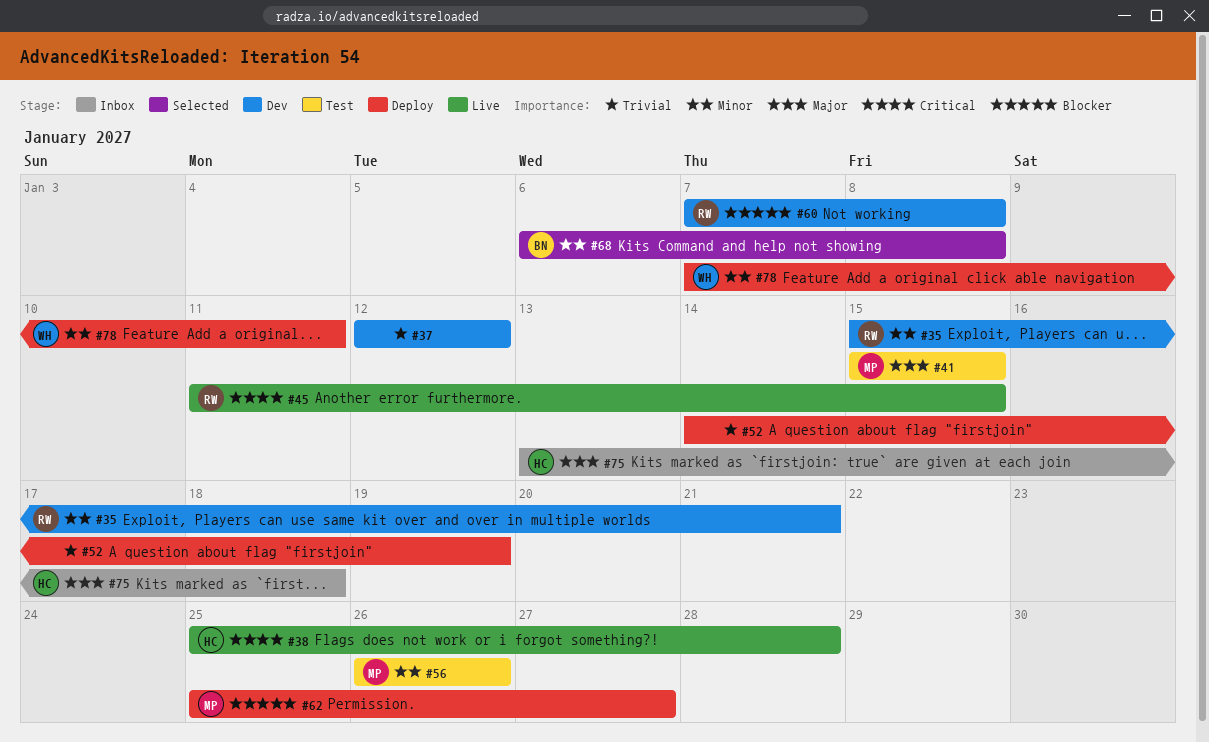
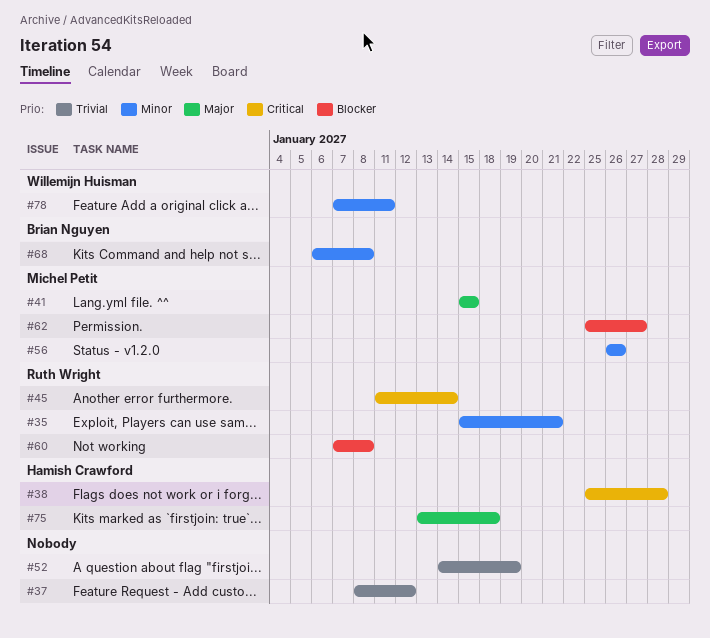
#37, start: Jan 12 -> Jan 8
#45, due: Jan 15 -> Jan 14

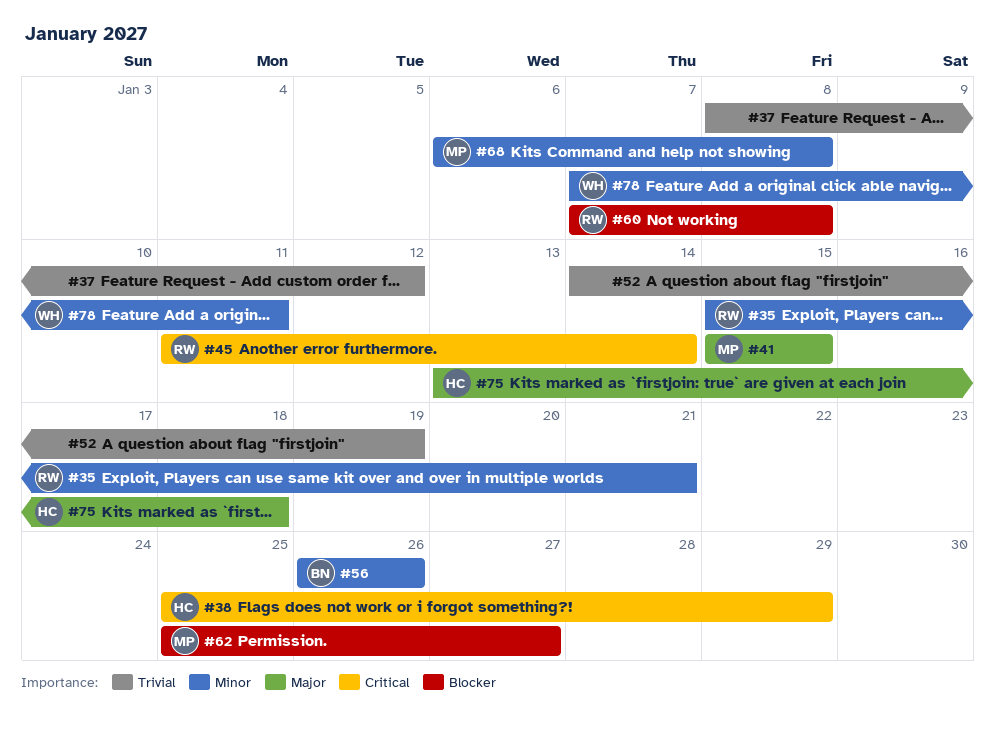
#38, due: Jan 28 -> Jan 29
#56, owner: Michel Petit -> Brian Nguyen
#68, owner: Brian Nguyen -> Michel Petit

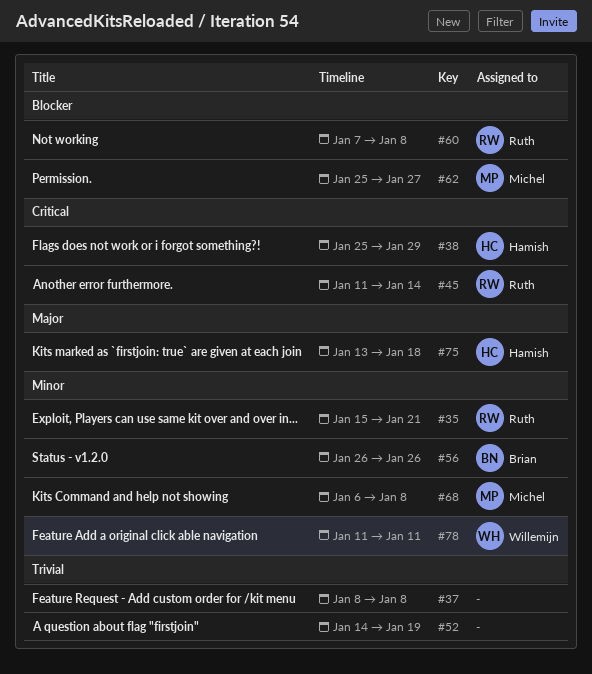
#37, due: Jan 12 -> Jan 8
#41: present -> none
#78, start: Jan 7 -> Jan 11

